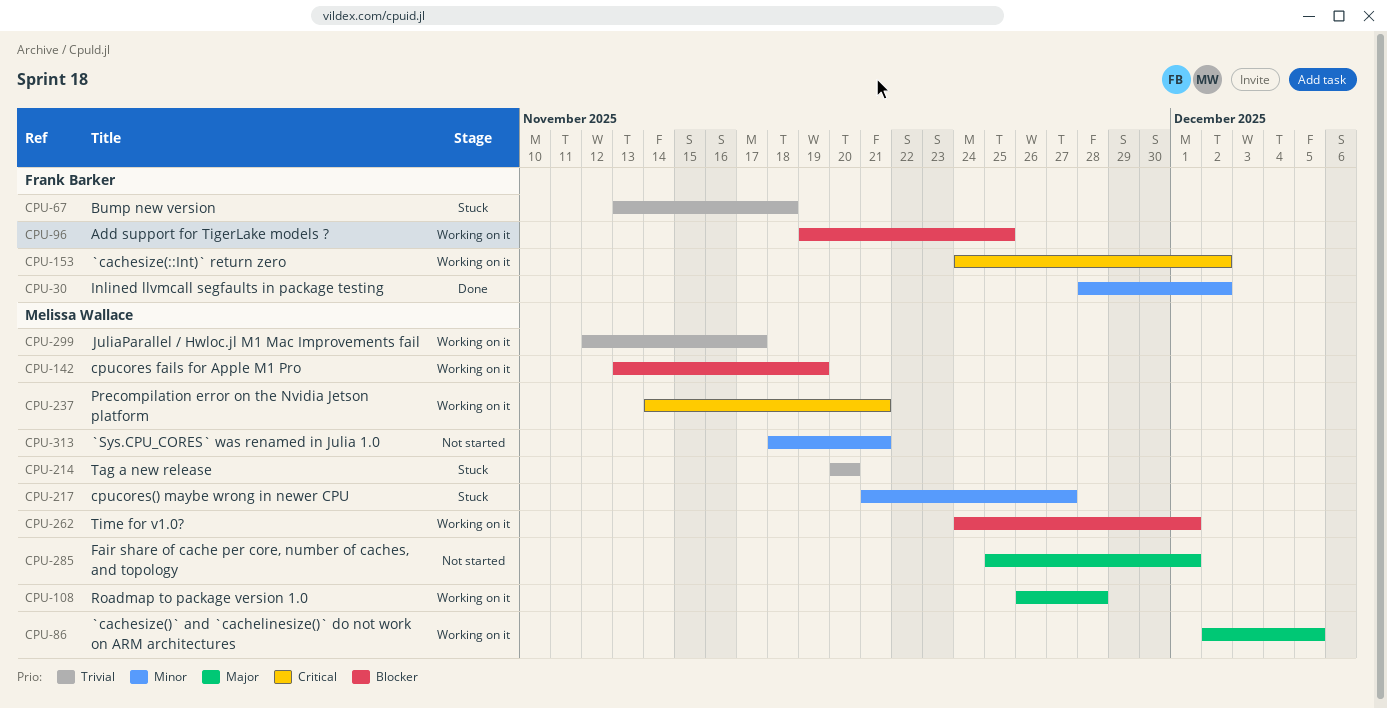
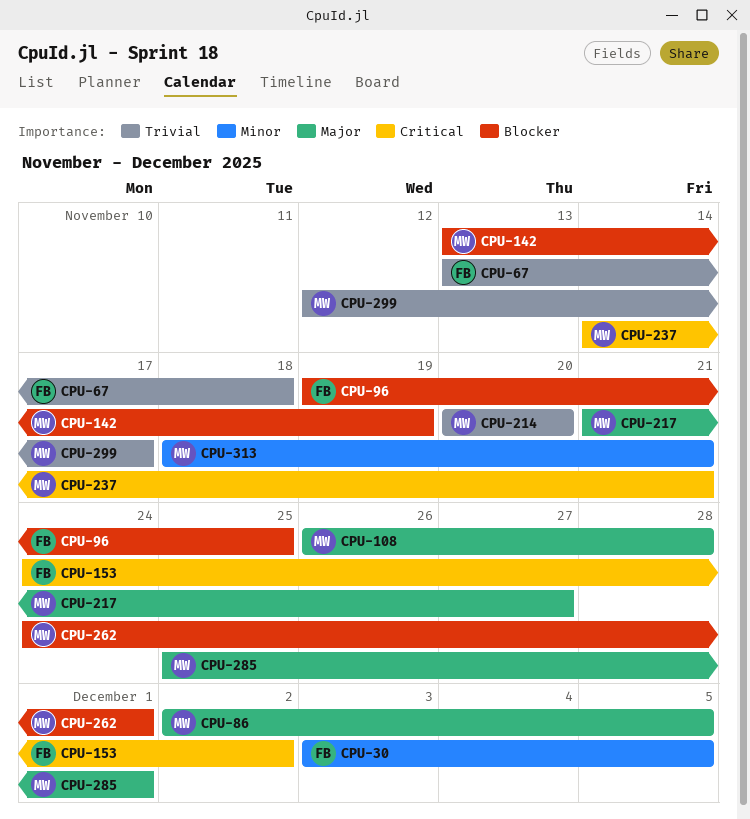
CPU-30, start: Nov 28 -> Dec 3
CPU-30, due: Dec 2 -> Dec 5
CPU-217, priority: Minor -> Major

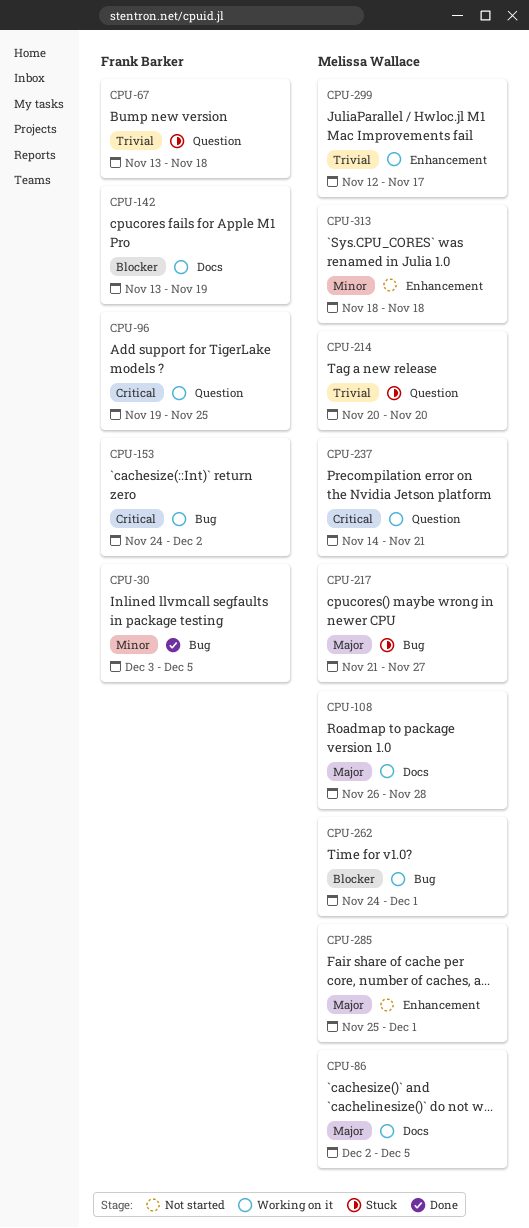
CPU-96, priority: Blocker -> Critical
CPU-142, owner: Melissa Wallace -> Frank Barker
CPU-313, due: Nov 21 -> Nov 18

